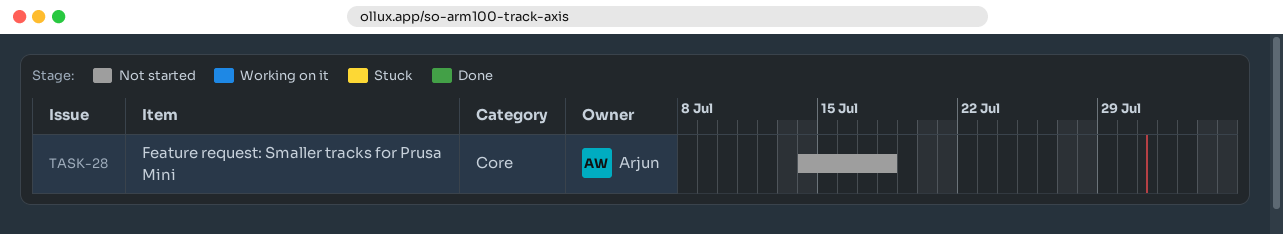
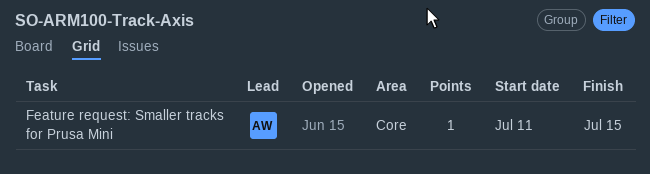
Feature request: Smaller tracks for Prusa Mini, start: Jul 14 -> Jul 11
Feature request: Smaller tracks for Prusa Mini, due: Jul 18 -> Jul 15

